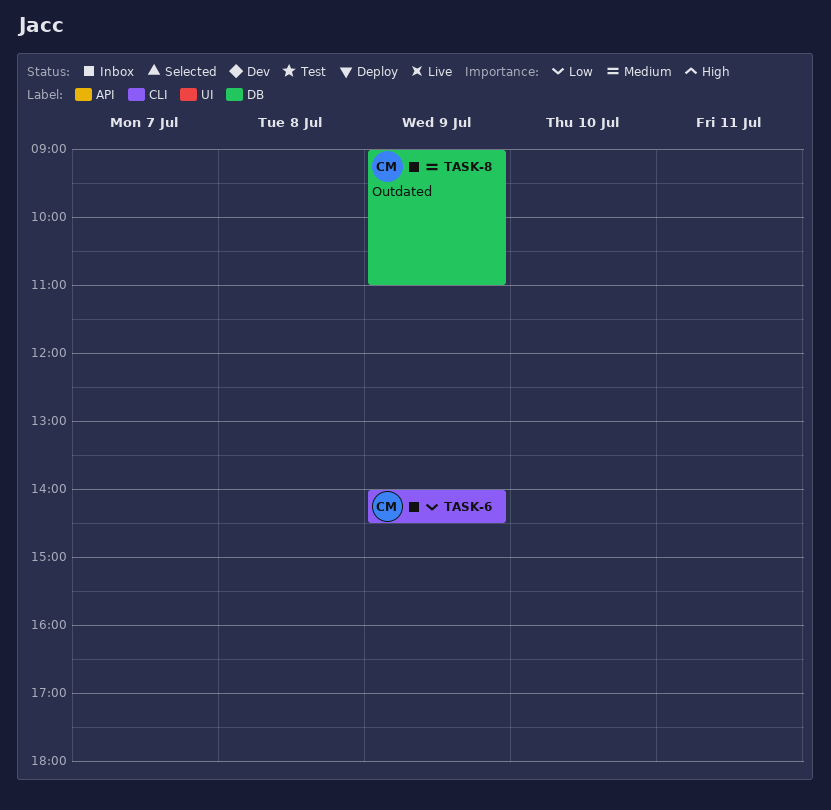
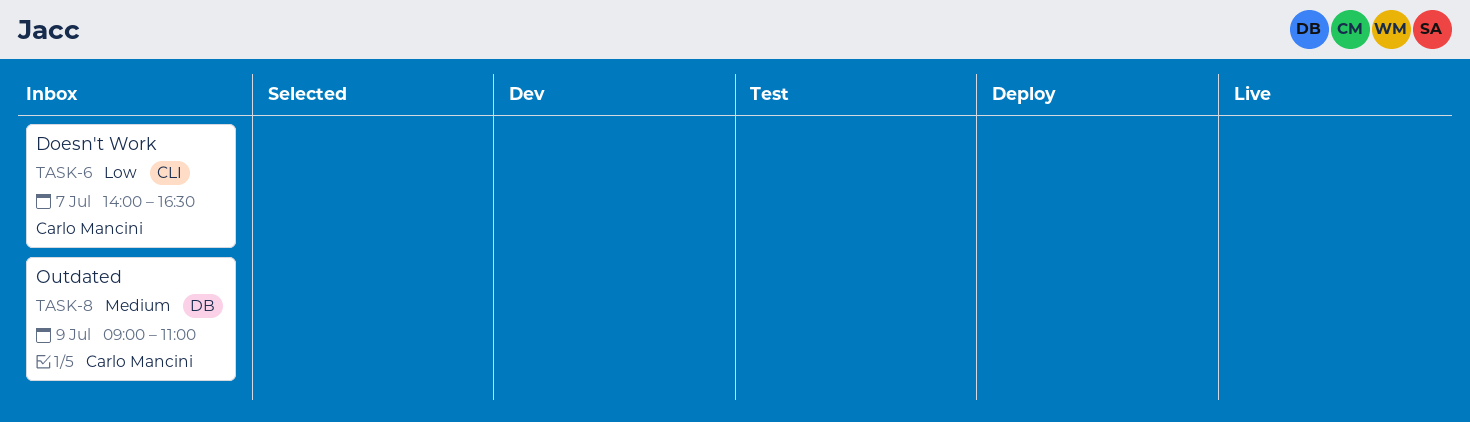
TASK-6, day: Jul 9 -> Jul 7
TASK-6, ends: 14:30 -> 16:30

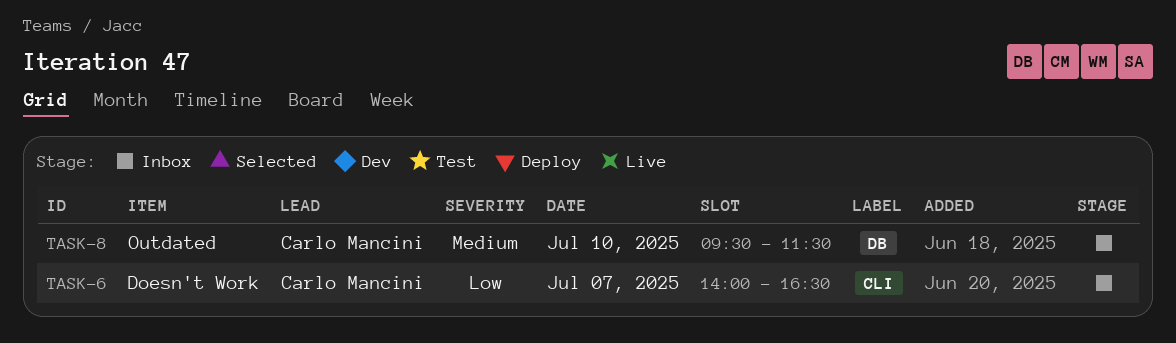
TASK-8, day: Jul 9 -> Jul 10
TASK-8, begins: 09:00 -> 09:30
TASK-8, ends: 11:00 -> 11:30

